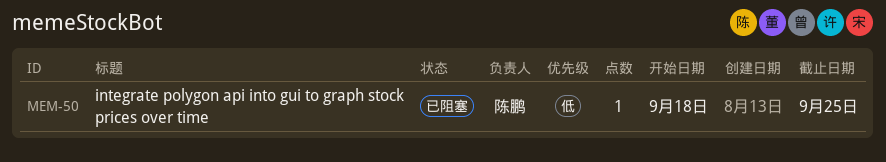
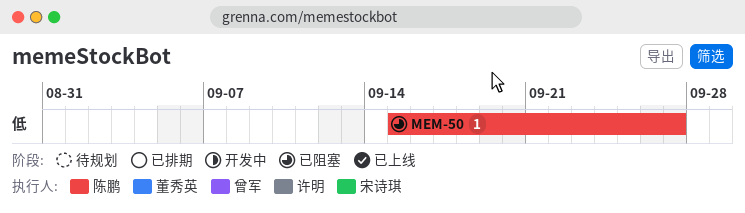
MEM-50, start: Sep 18 -> Sep 15
MEM-50, due: Sep 25 -> Sep 27

